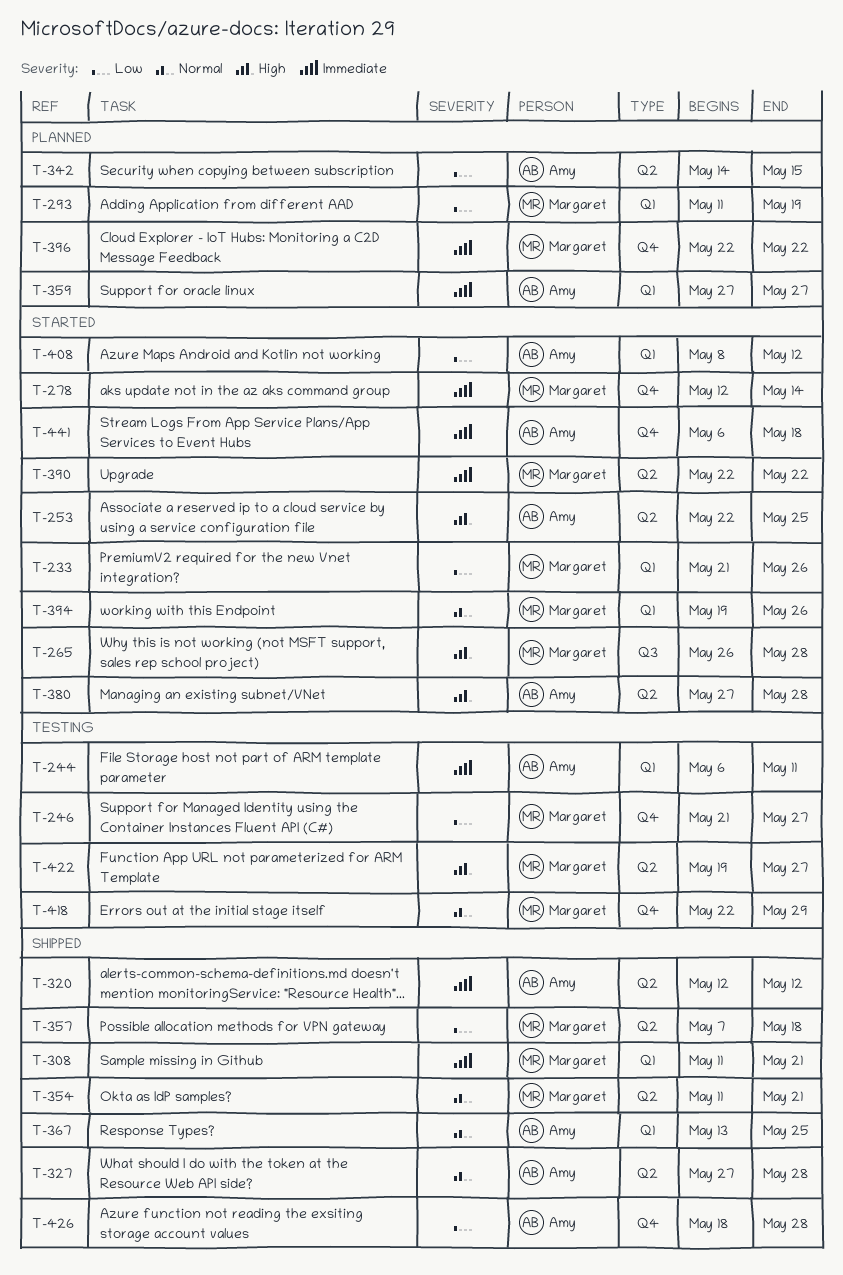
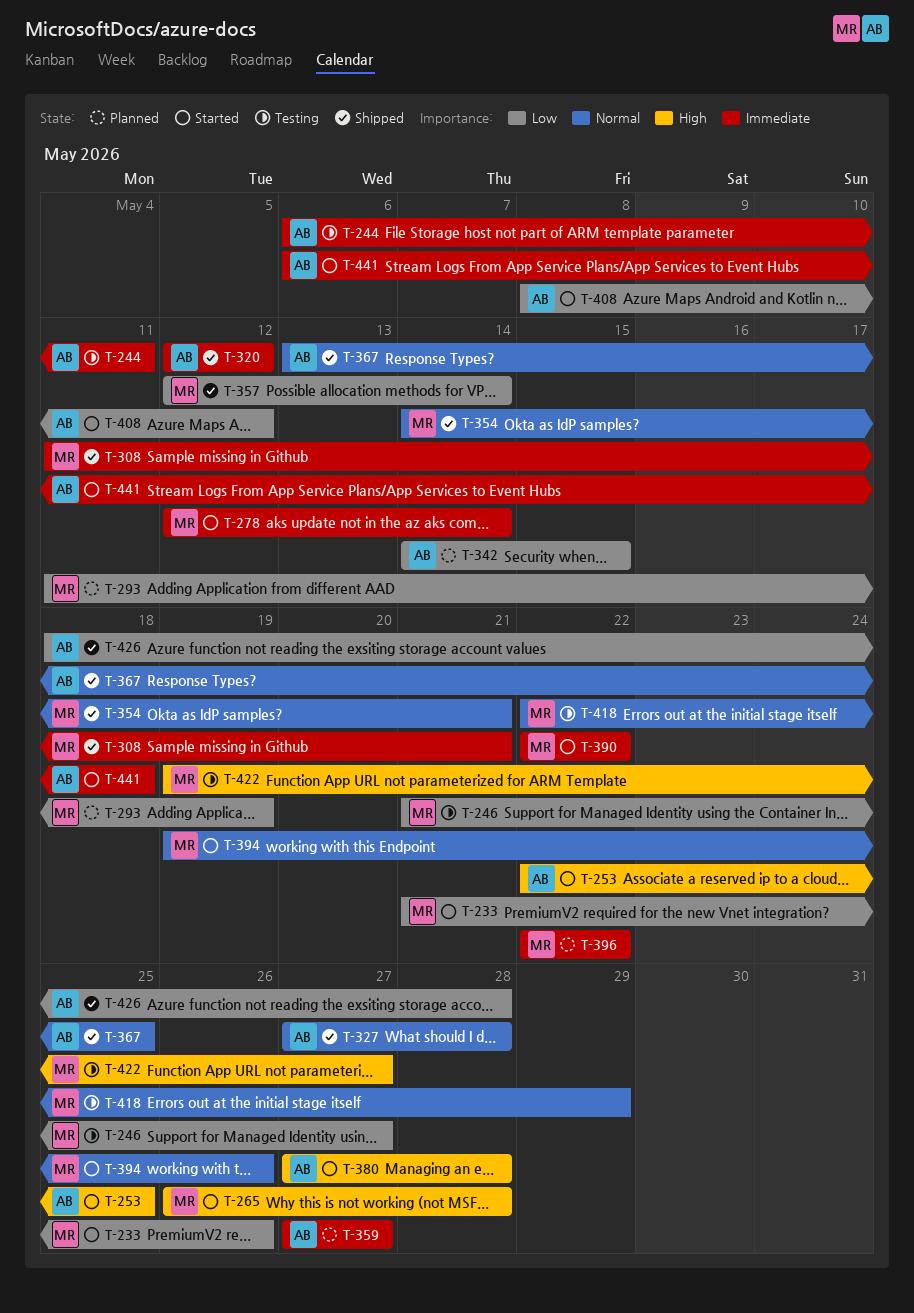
T-354, start: May 11 -> May 14
T-357, start: May 7 -> May 12
T-357, due: May 18 -> May 14

